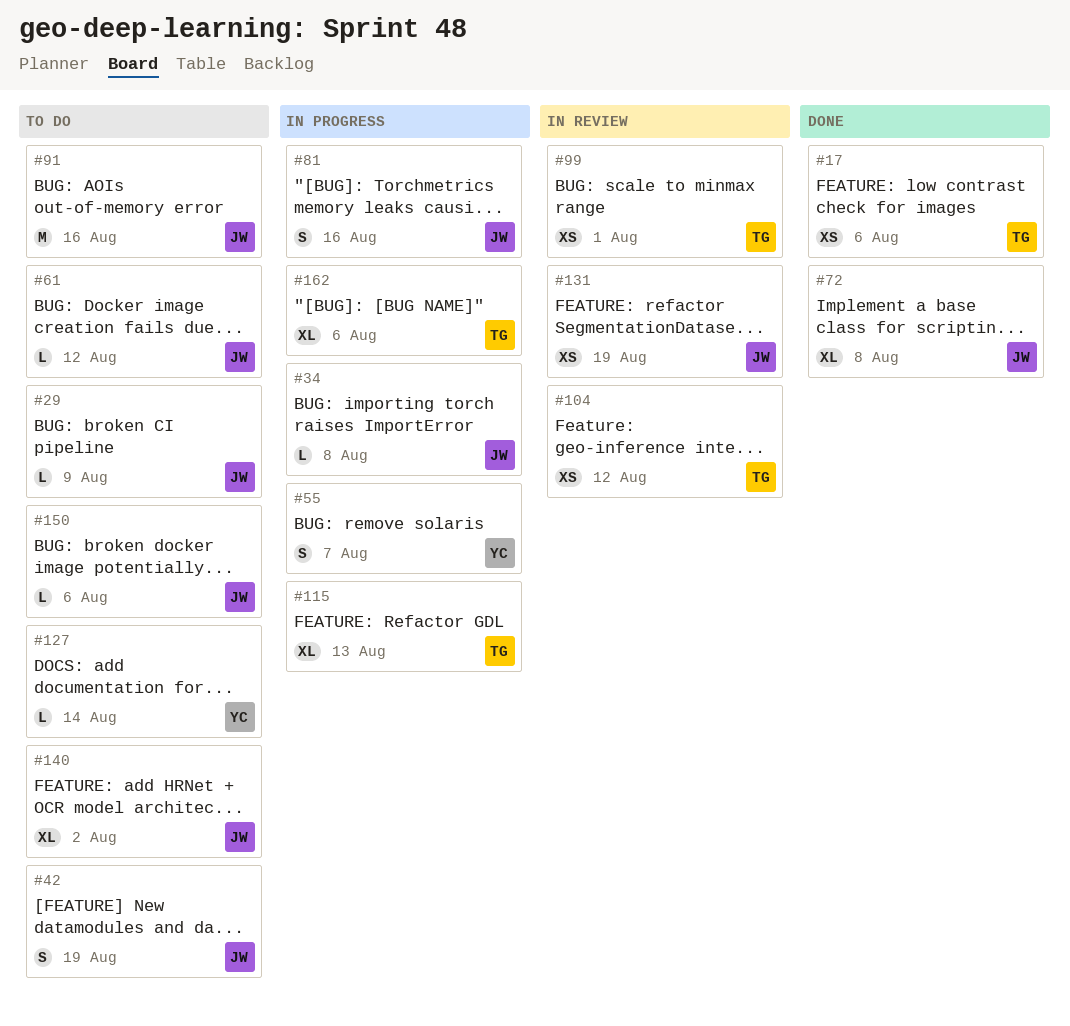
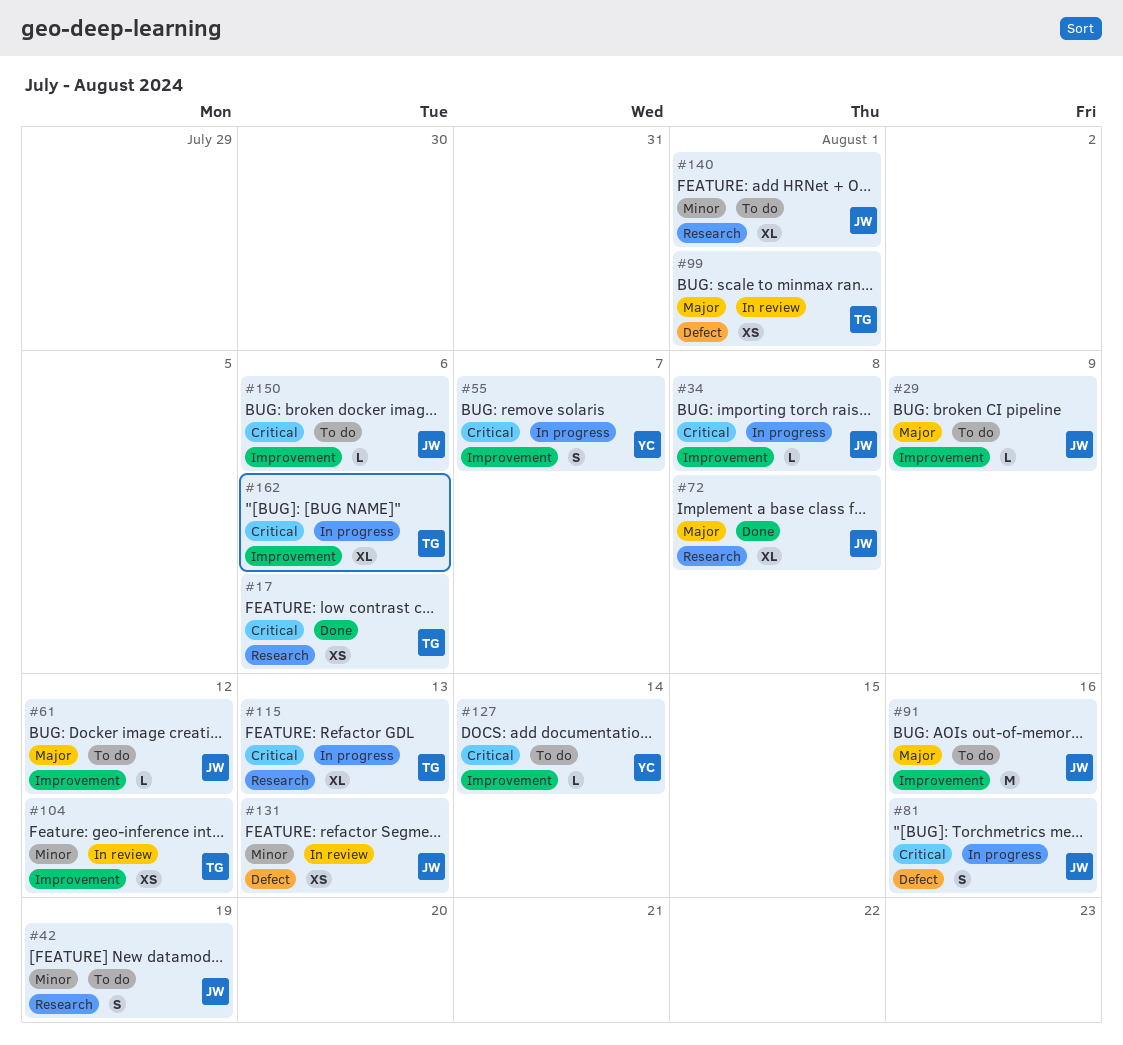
#131, due: Aug 19 -> Aug 13
#140, due: Aug 2 -> Aug 1

